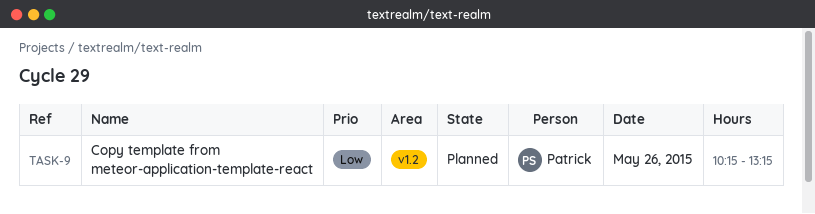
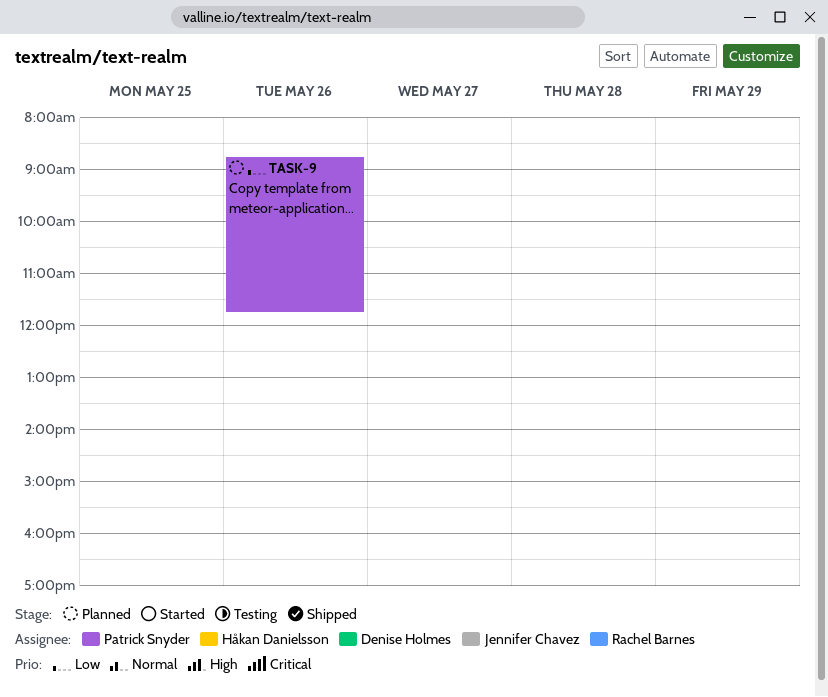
TASK-9, begins: 10:15 -> 08:45
TASK-9, ends: 13:15 -> 11:45

